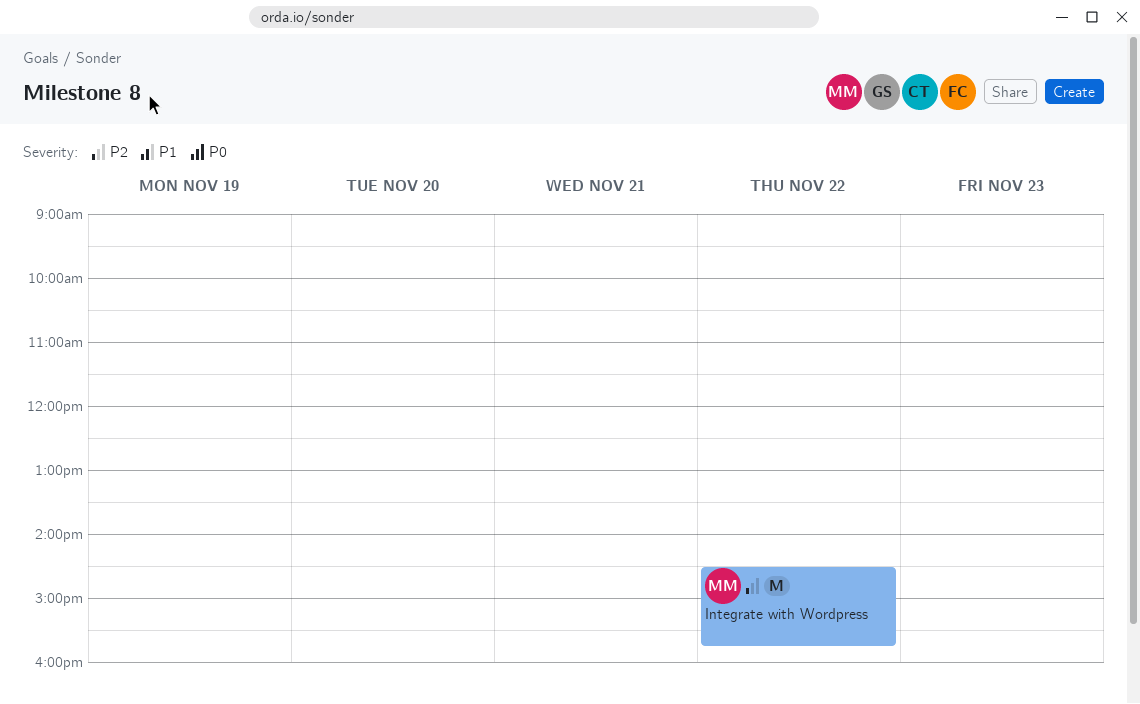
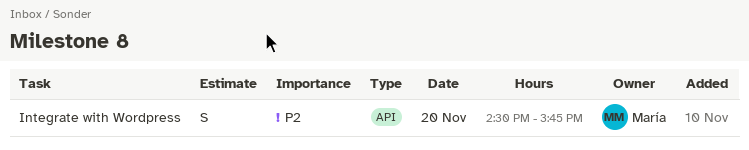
Integrate with Wordpress, estimate: M -> S
Integrate with Wordpress, day: Nov 22 -> Nov 20

